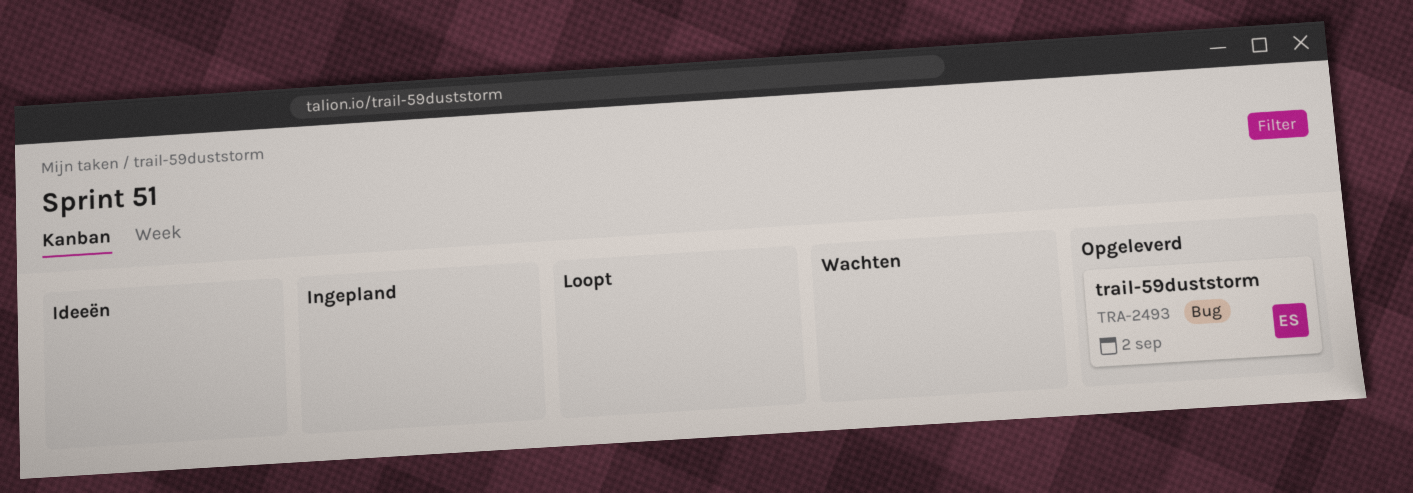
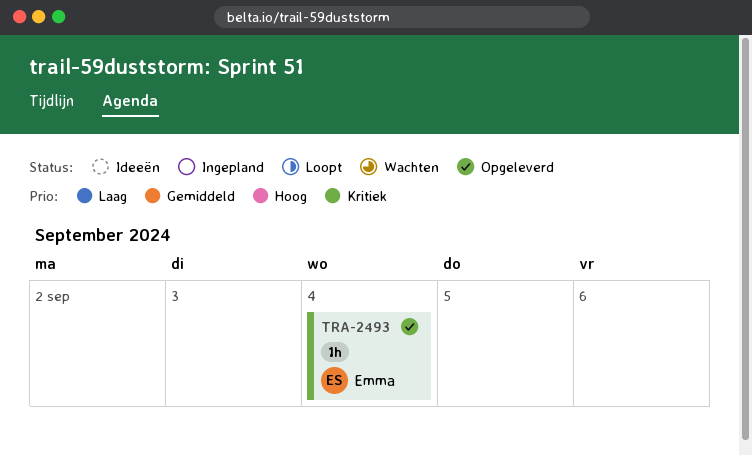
TRA-2493, day: Sep 2 -> Sep 4

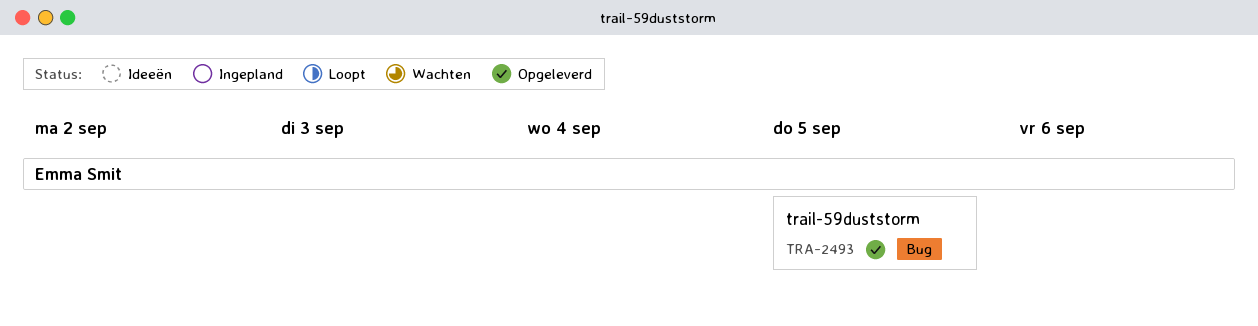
TRA-2493, day: Sep 4 -> Sep 5

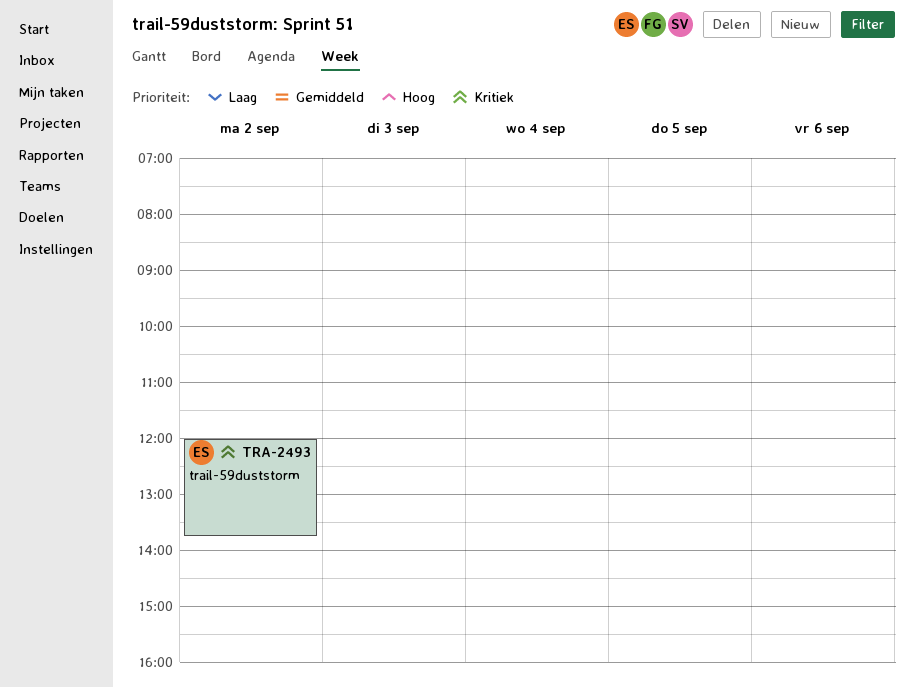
TRA-2493, day: Sep 5 -> Sep 2

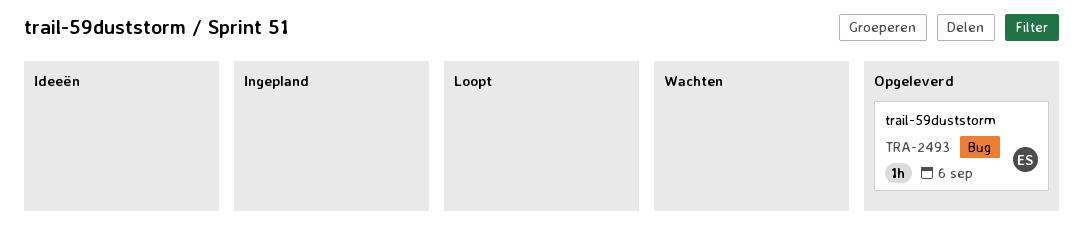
TRA-2493, day: Sep 2 -> Sep 6

